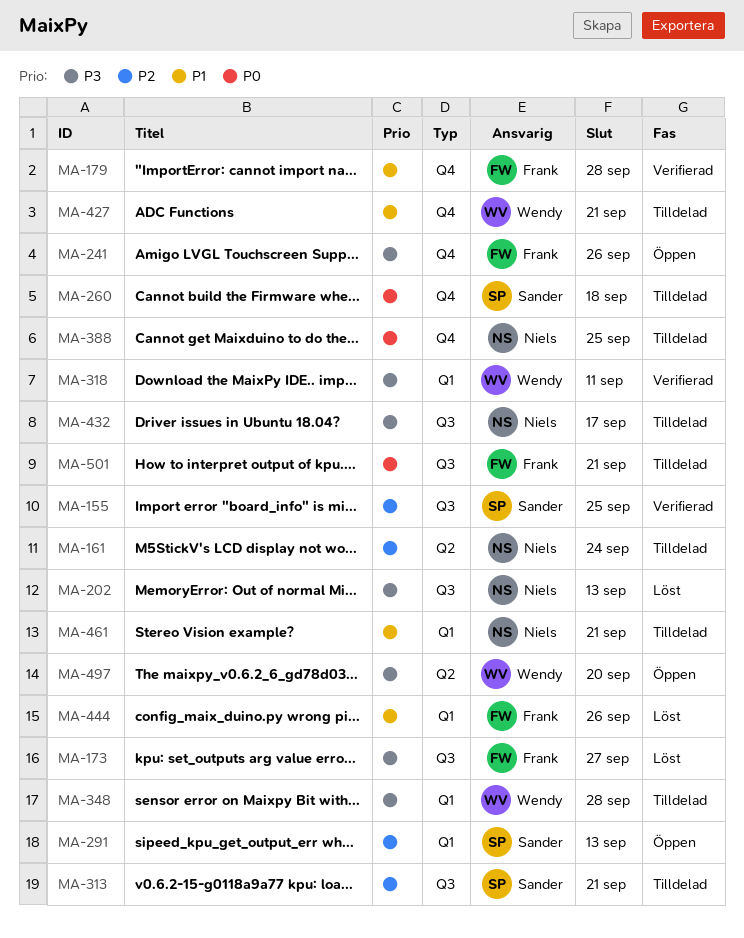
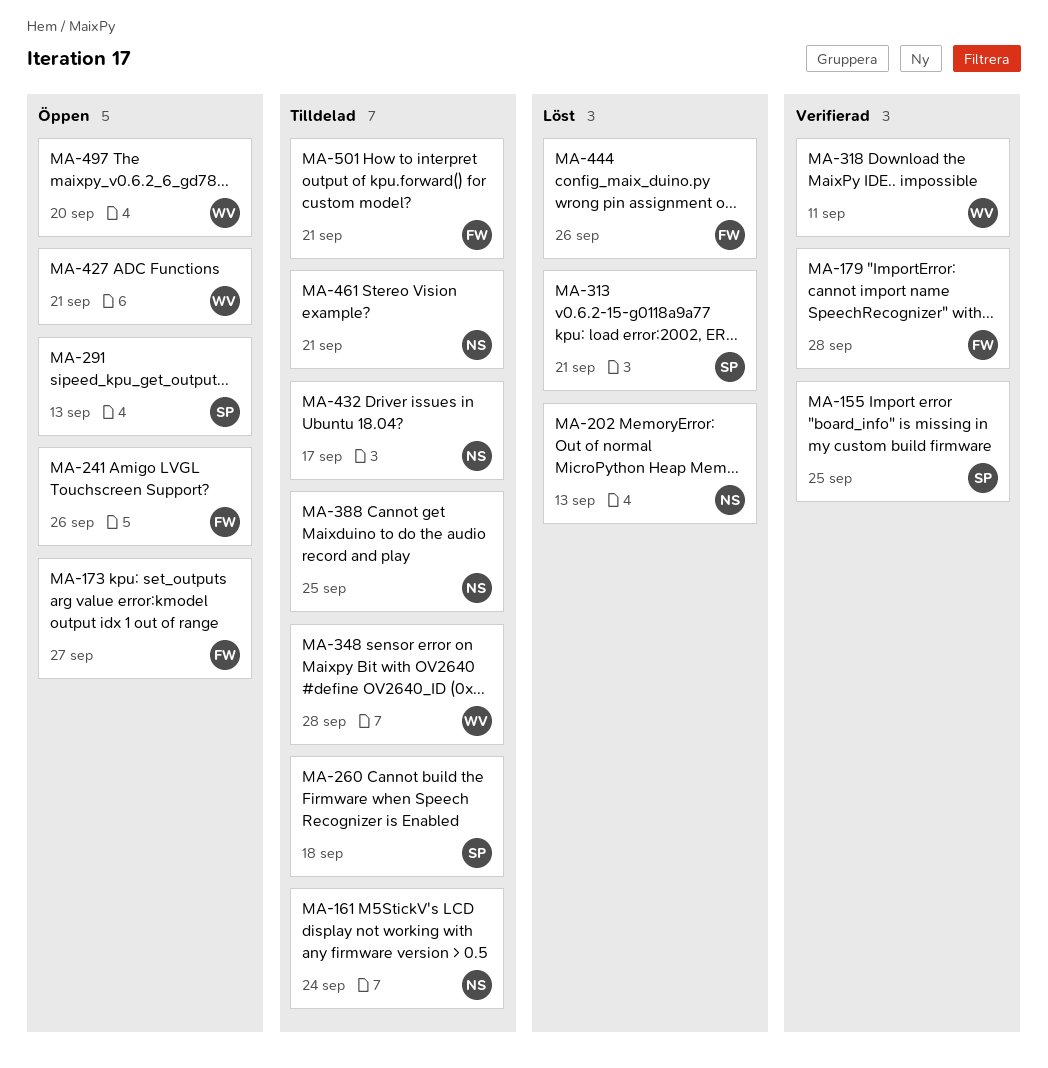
MA-173, status: Löst -> Öppen
MA-313, status: Tilldelad -> Löst
MA-427, status: Tilldelad -> Öppen

